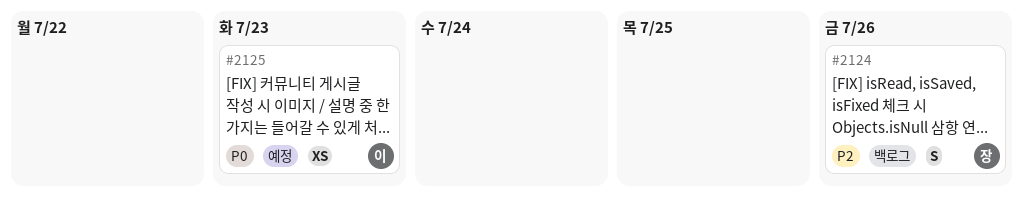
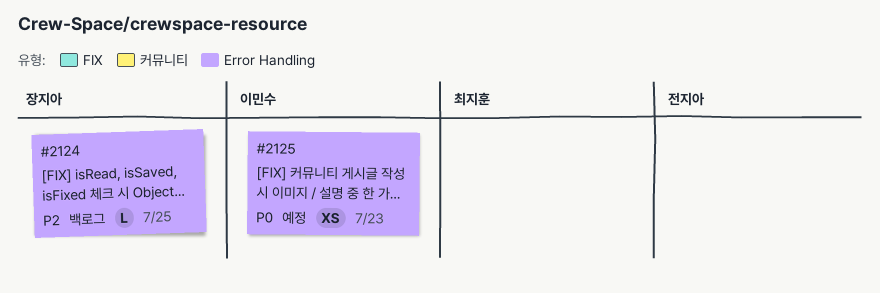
#2124, estimate: S -> L
#2124, due: Jul 26 -> Jul 25

